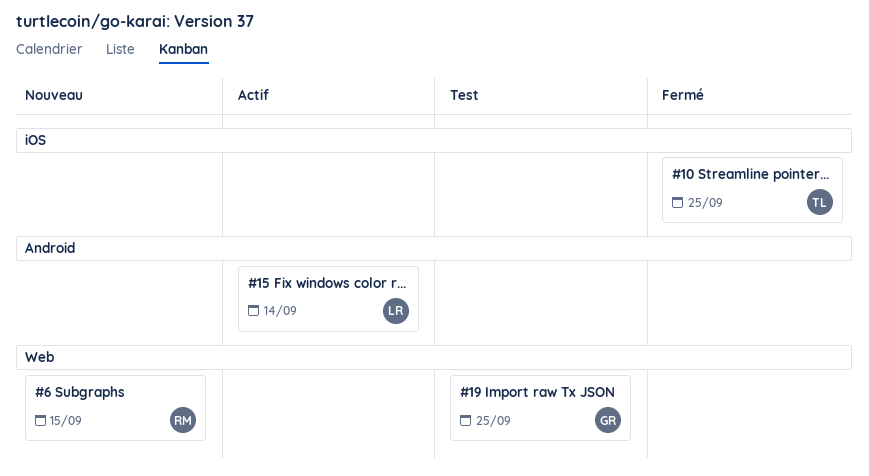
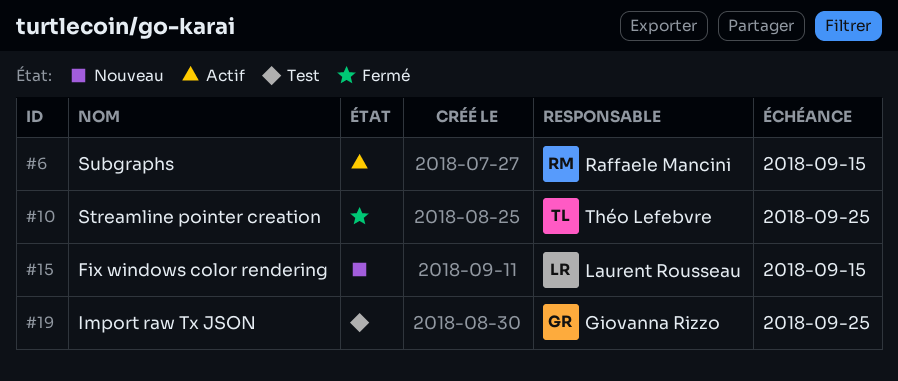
#6, status: Nouveau -> Actif
#15, status: Actif -> Nouveau
#15, due: Sep 14 -> Sep 15

